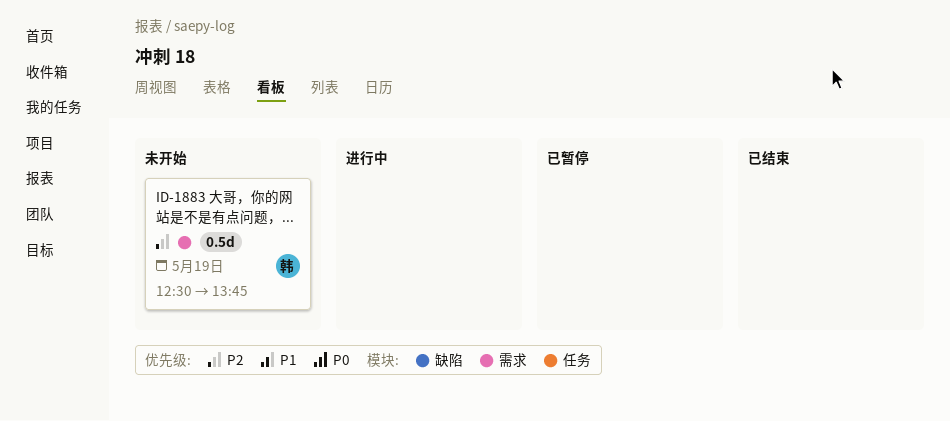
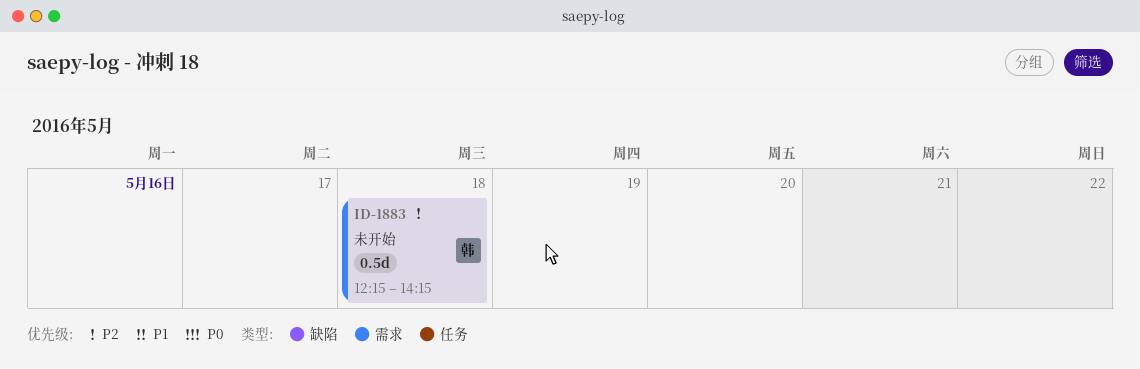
ID-1883, day: May 19 -> May 18
ID-1883, begins: 12:30 -> 12:15
ID-1883, ends: 13:45 -> 14:15

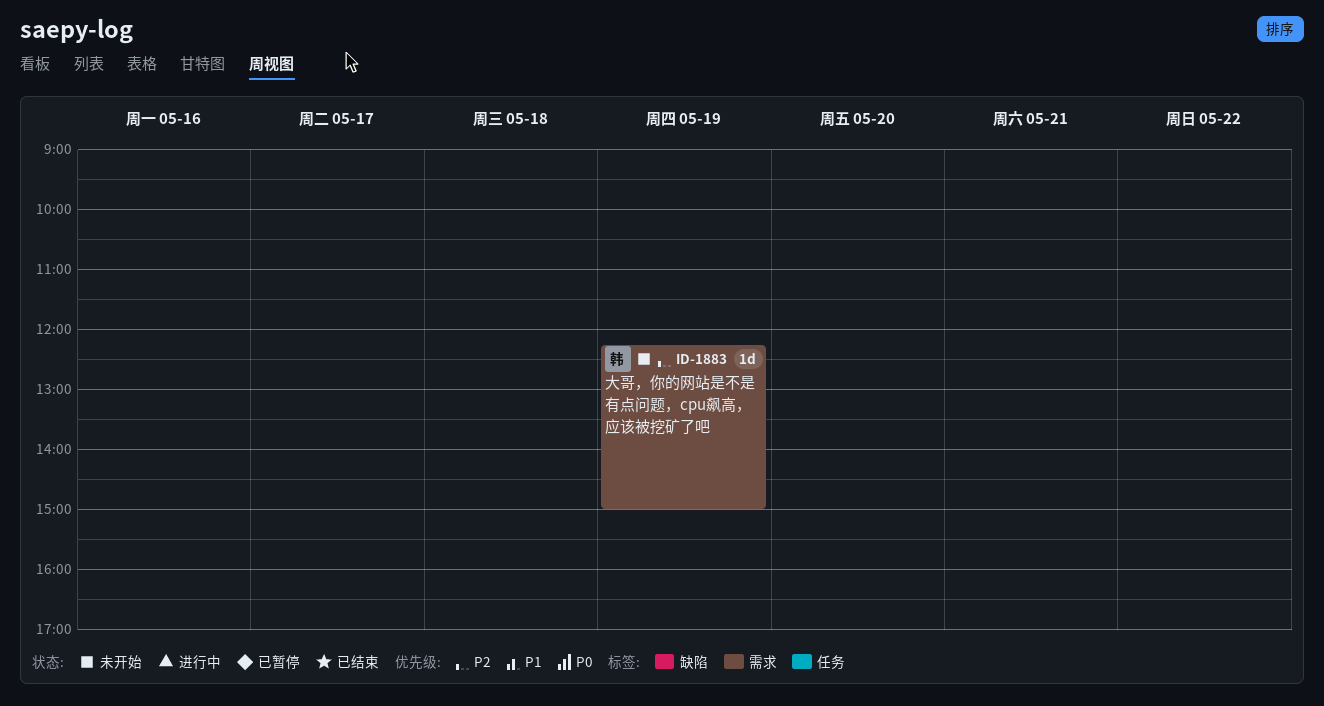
ID-1883, estimate: 0.5d -> 1d
ID-1883, day: May 18 -> May 19
ID-1883, ends: 14:15 -> 15:00

